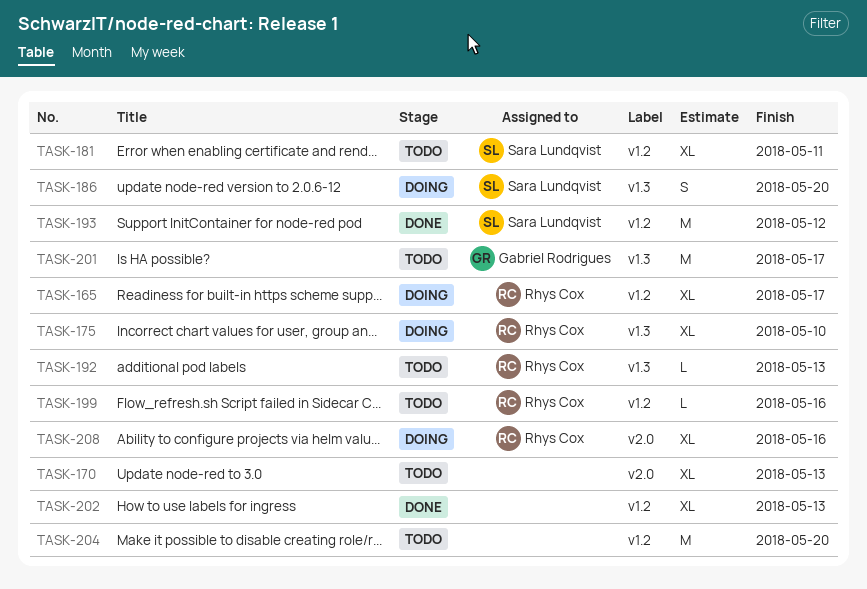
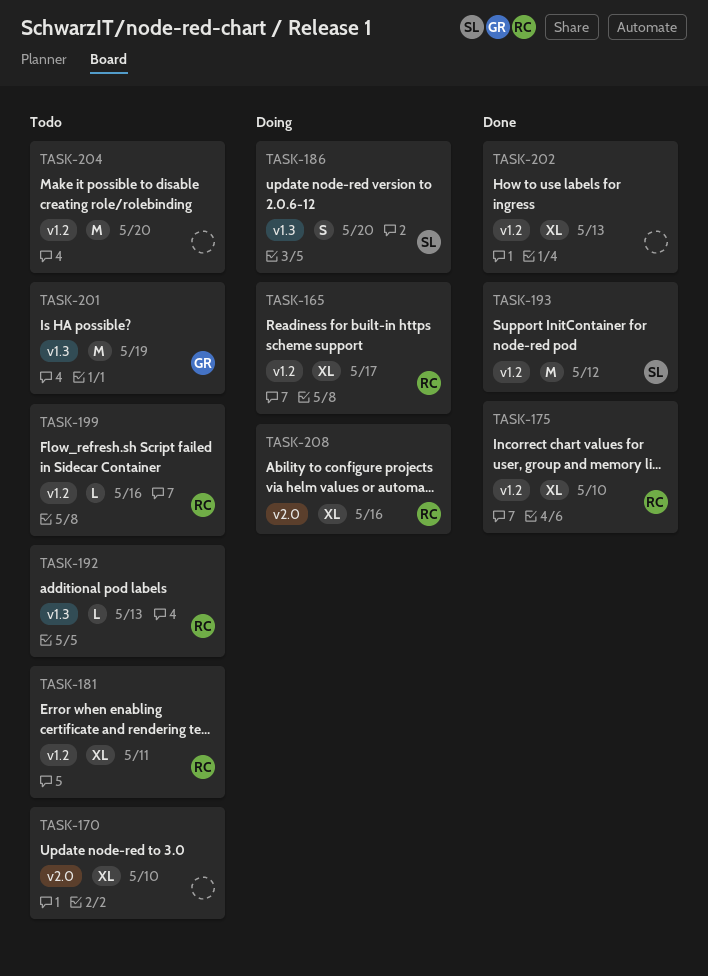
TASK-170, due: May 13 -> May 10
TASK-175, status: Doing -> Done
TASK-175, label: v1.3 -> v1.2
TASK-181, owner: Sara Lundqvist -> Rhys Cox
TASK-201, due: May 17 -> May 19

